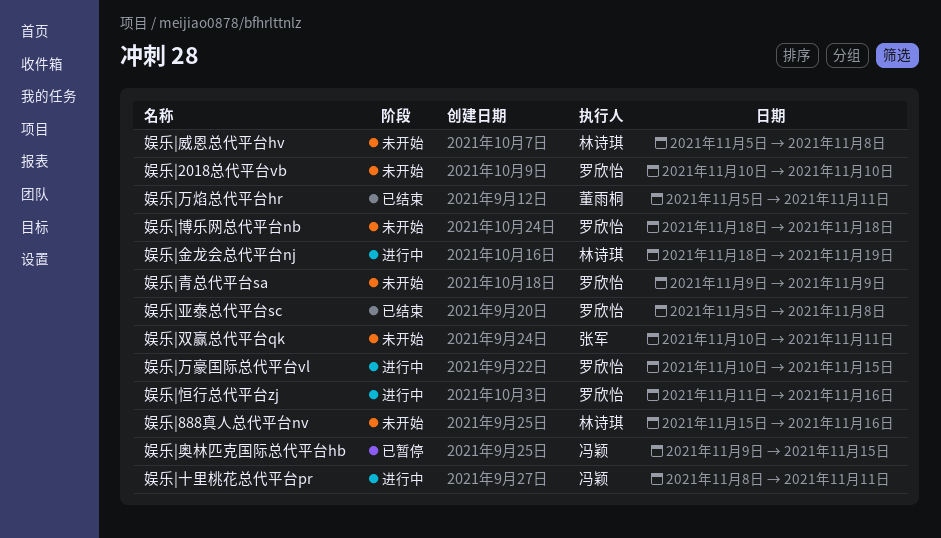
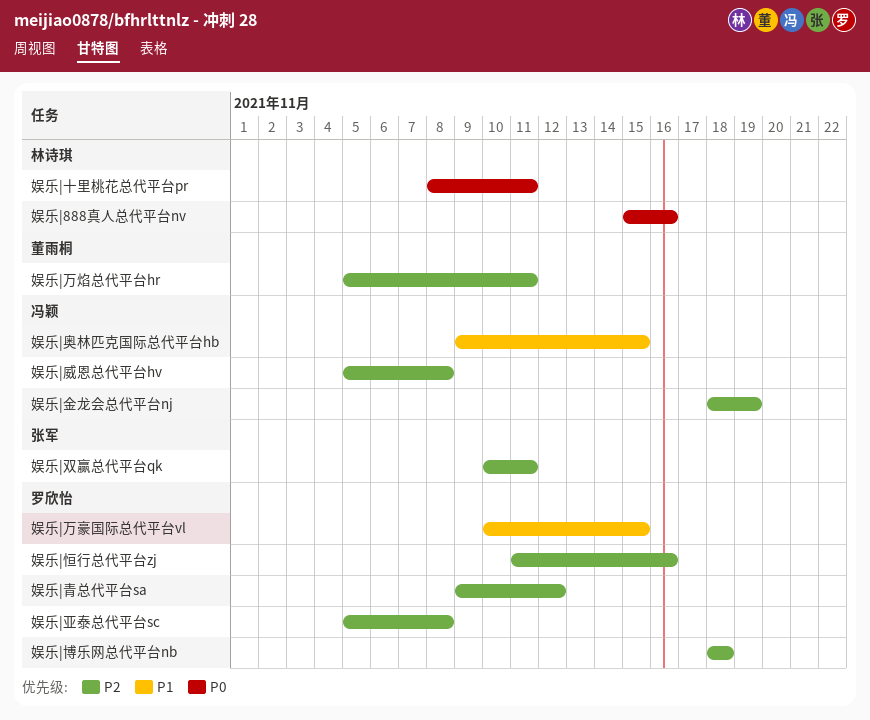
娱乐|2018总代平台vb: present -> none
娱乐|十里桃花总代平台pr, owner: 冯颖 -> 林诗琪
娱乐|威恩总代平台hv, owner: 林诗琪 -> 冯颖
娱乐|金龙会总代平台nj, owner: 林诗琪 -> 冯颖
娱乐|青总代平台sa, due: Nov 9 -> Nov 12

